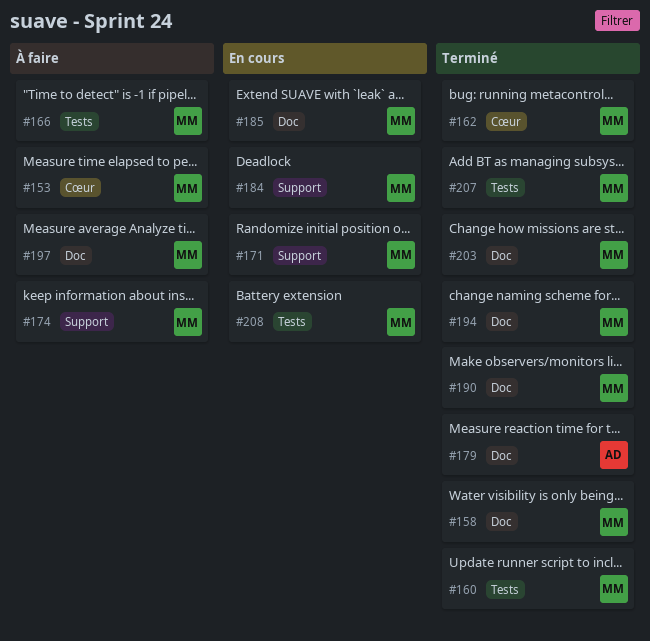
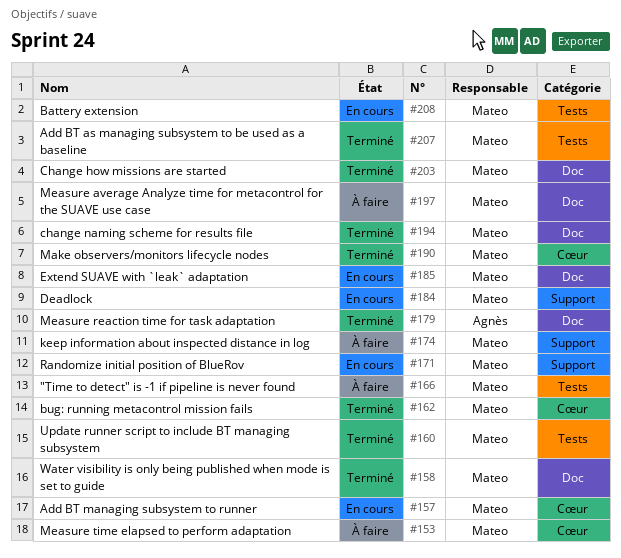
#157: none -> present
#190, label: Doc -> Cœur

